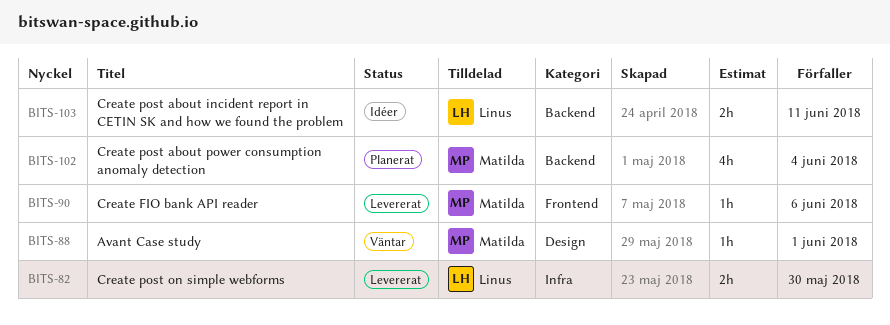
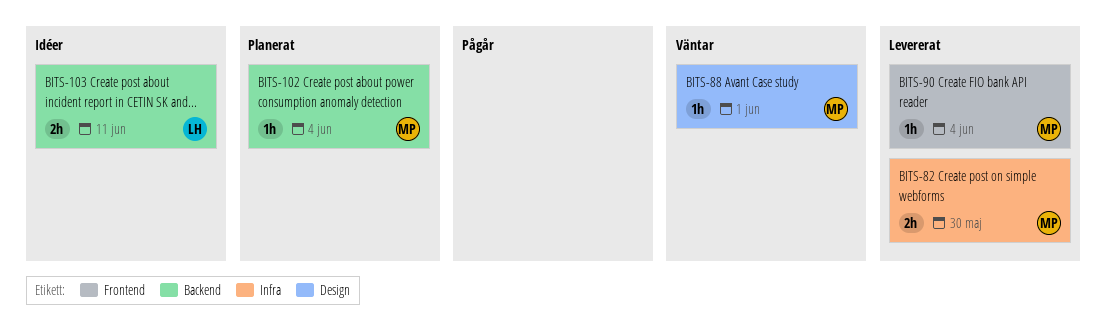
BITS-82, owner: Linus -> Matilda
BITS-90, due: Jun 6 -> Jun 4
BITS-102, estimate: 4h -> 1h

